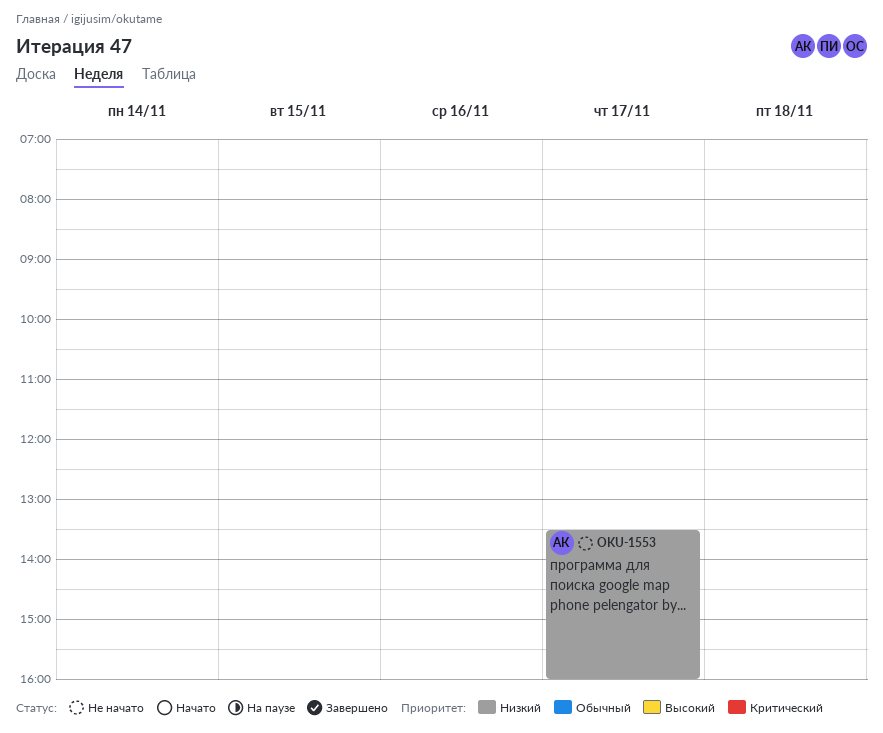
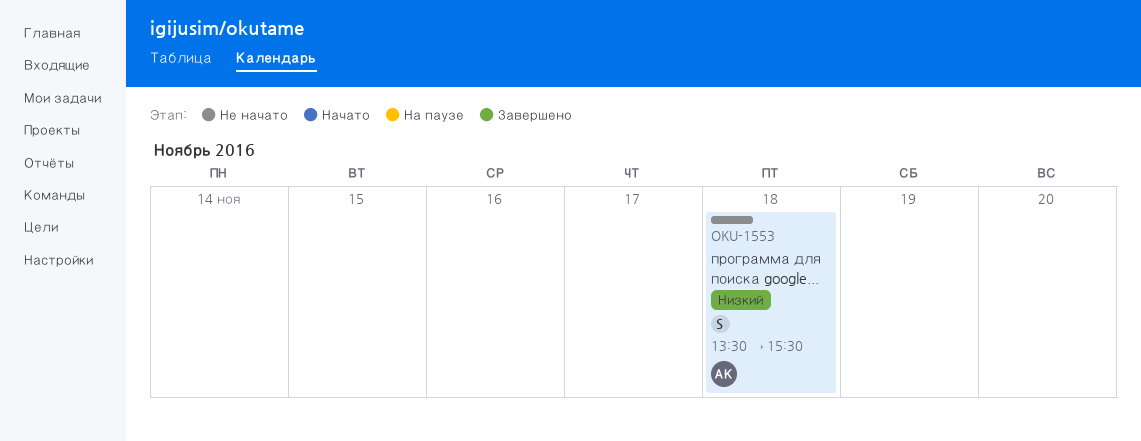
OKU-1553, day: Nov 17 -> Nov 18
OKU-1553, ends: 16:00 -> 15:30

